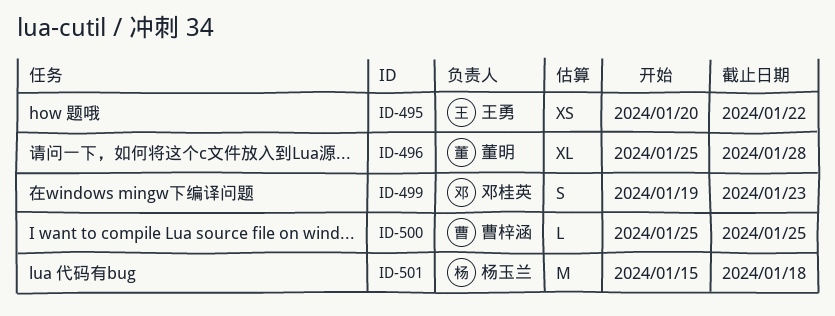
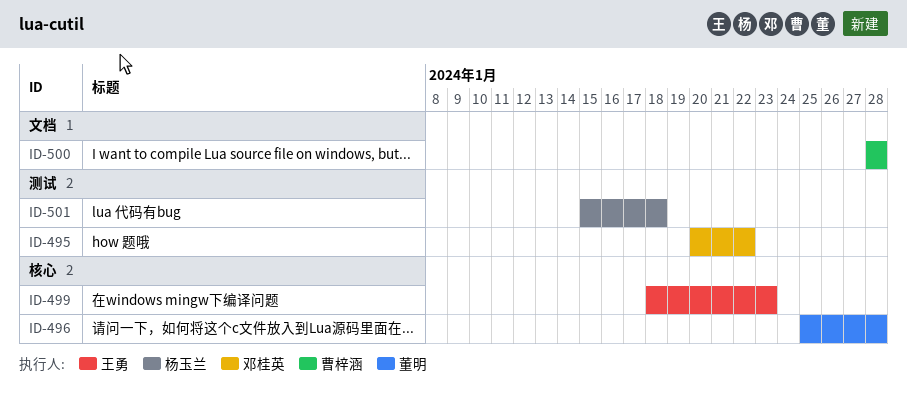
ID-495, owner: 王勇 -> 邓桂英
ID-499, owner: 邓桂英 -> 王勇
ID-499, start: Jan 19 -> Jan 18
ID-500, start: Jan 25 -> Jan 28
ID-500, due: Jan 25 -> Jan 28

